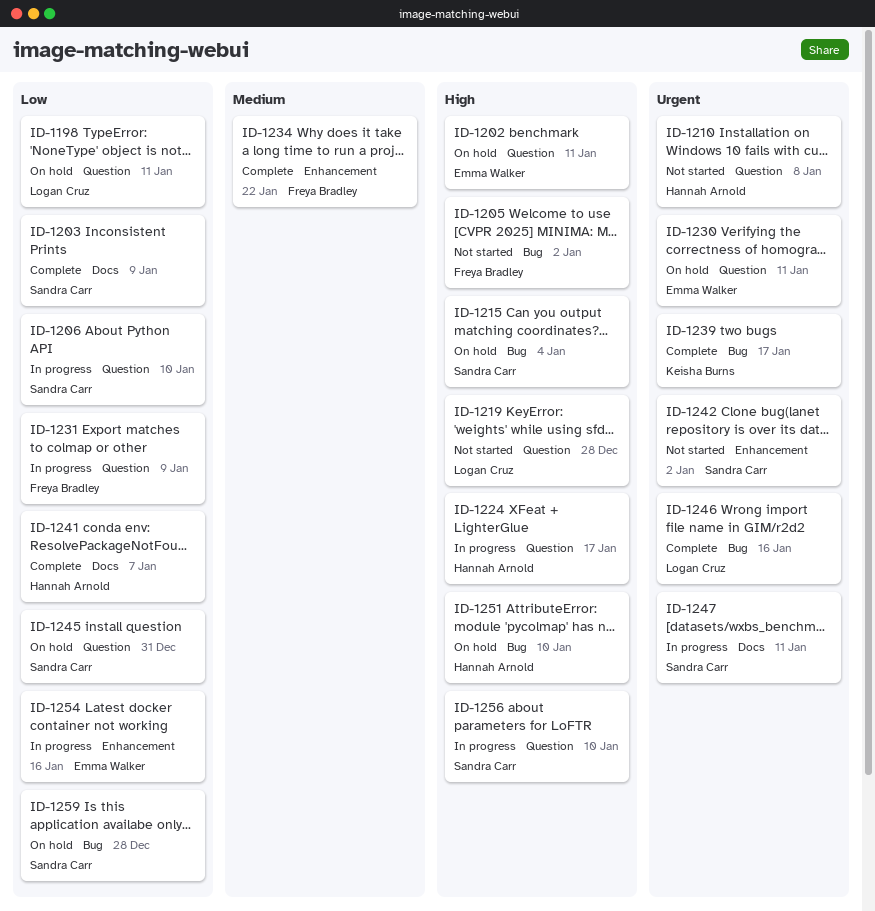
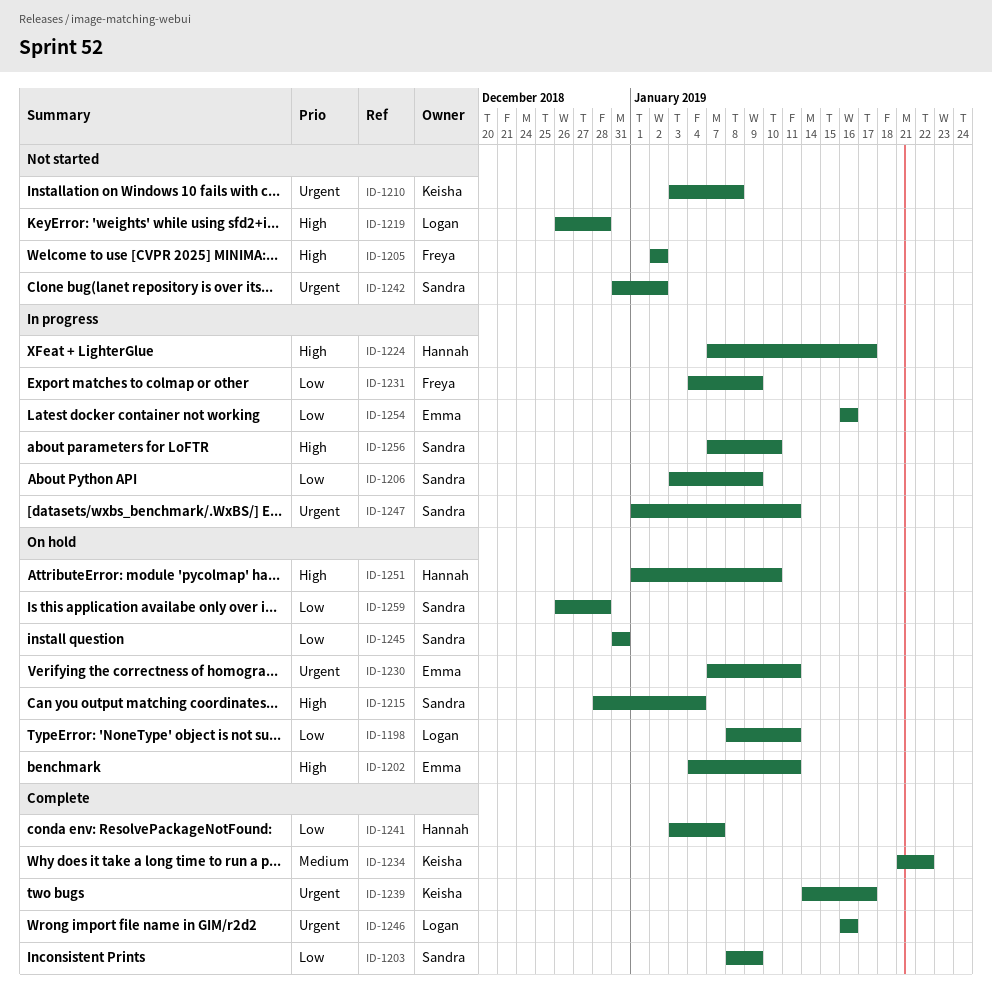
ID-1206, due: Jan 10 -> Jan 9
ID-1210, owner: Hannah Arnold -> Keisha Burns
ID-1234, owner: Freya Bradley -> Keisha Burns

